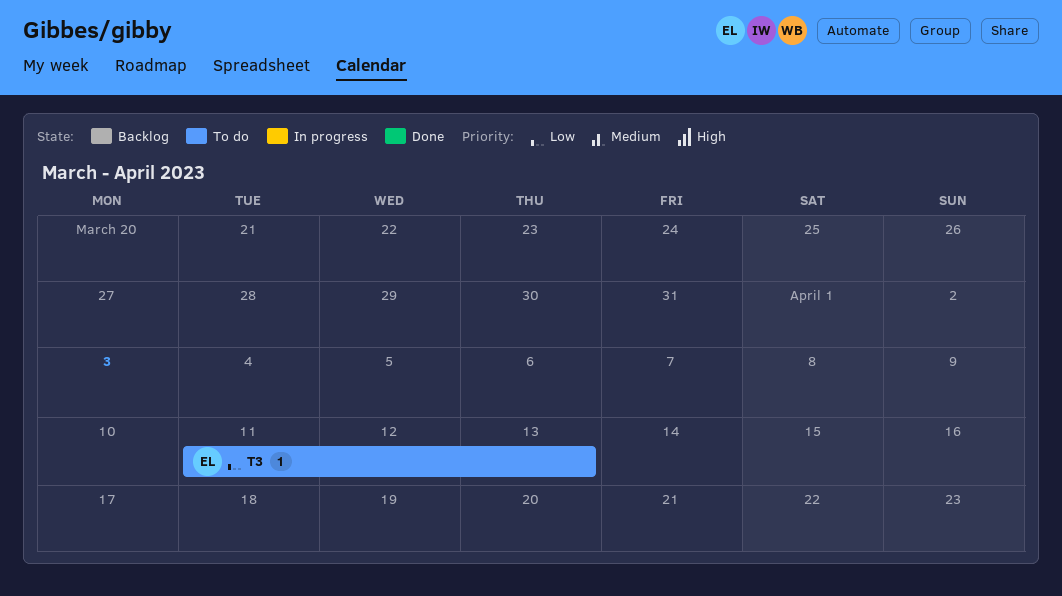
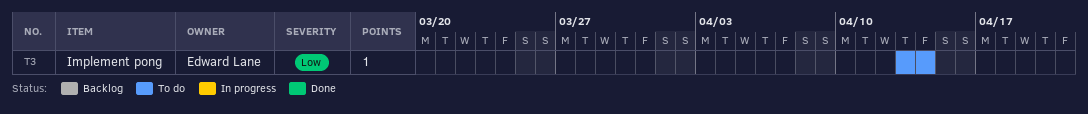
T3, start: Apr 11 -> Apr 13
T3, due: Apr 13 -> Apr 14

